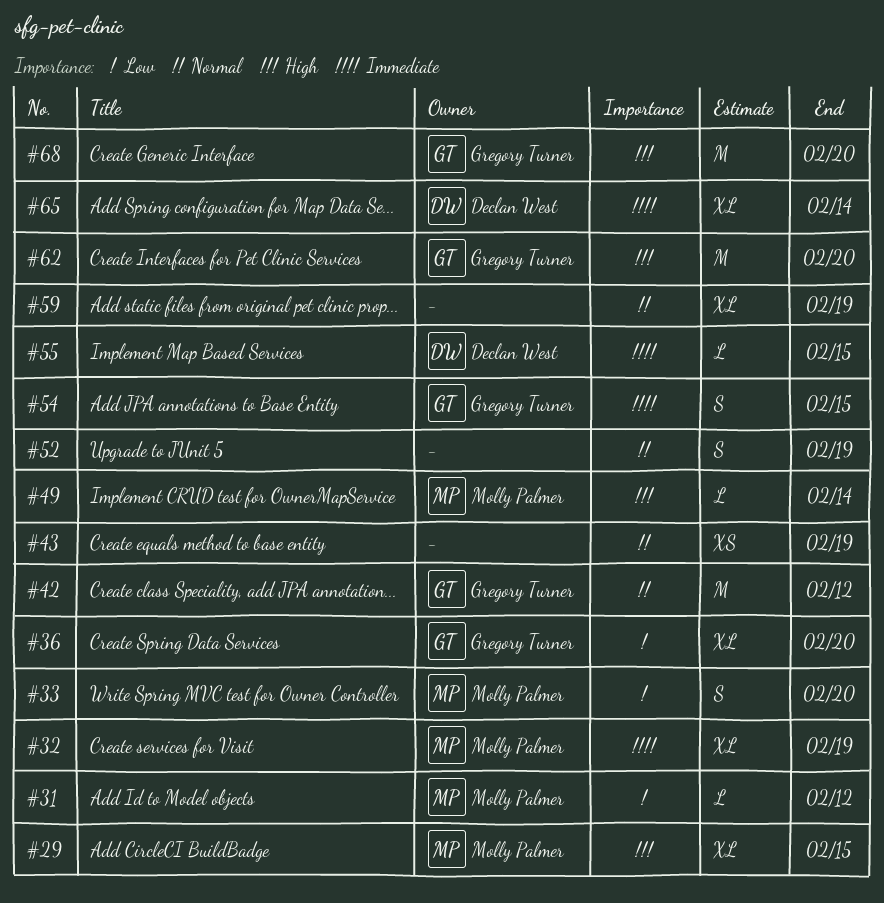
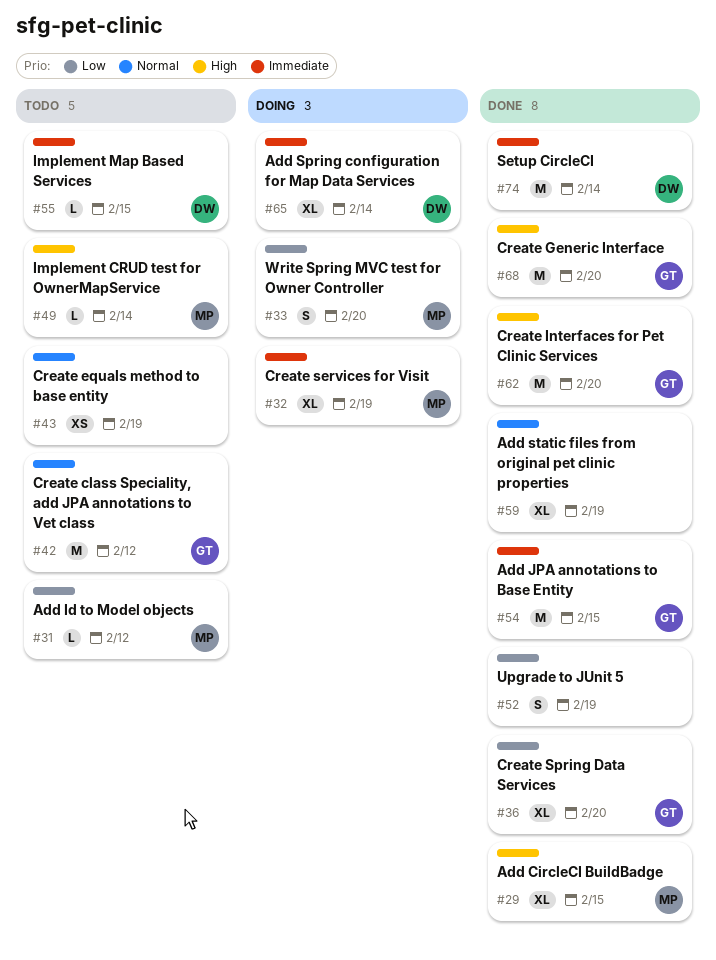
#52, priority: Normal -> Low
#54, estimate: S -> M
#74: none -> present

